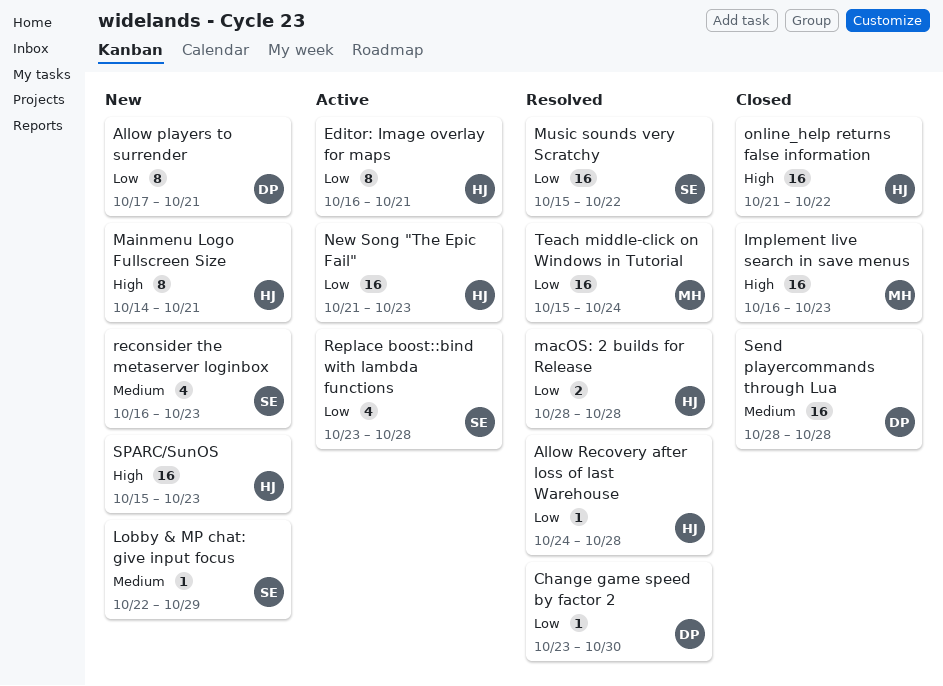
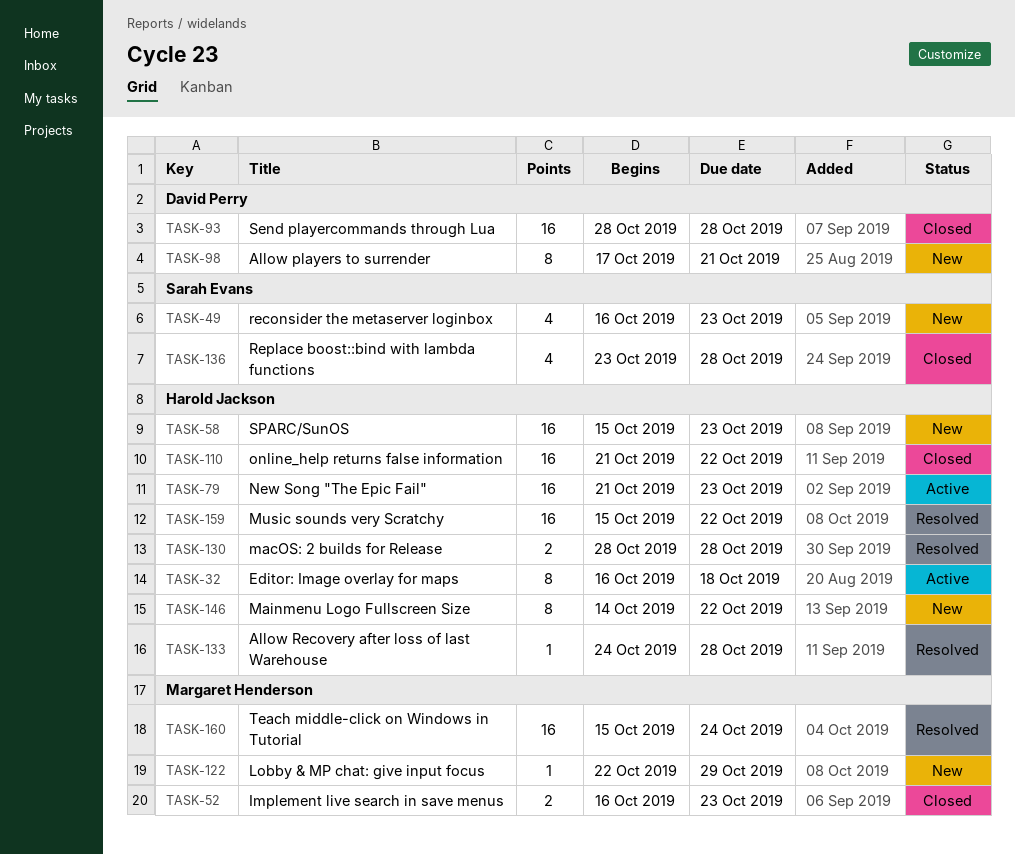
Change game speed by factor 2: present -> none
Editor: Image overlay for maps, due: Oct 21 -> Oct 18
Implement live search in save menus, estimate: 16 -> 2
Lobby & MP chat: give input focus, owner: Sarah Evans -> Margaret Henderson
Mainmenu Logo Fullscreen Size, due: Oct 21 -> Oct 22
Music sounds very Scratchy, owner: Sarah Evans -> Harold Jackson
Replace boost::bind with lambda functions, status: Active -> Closed

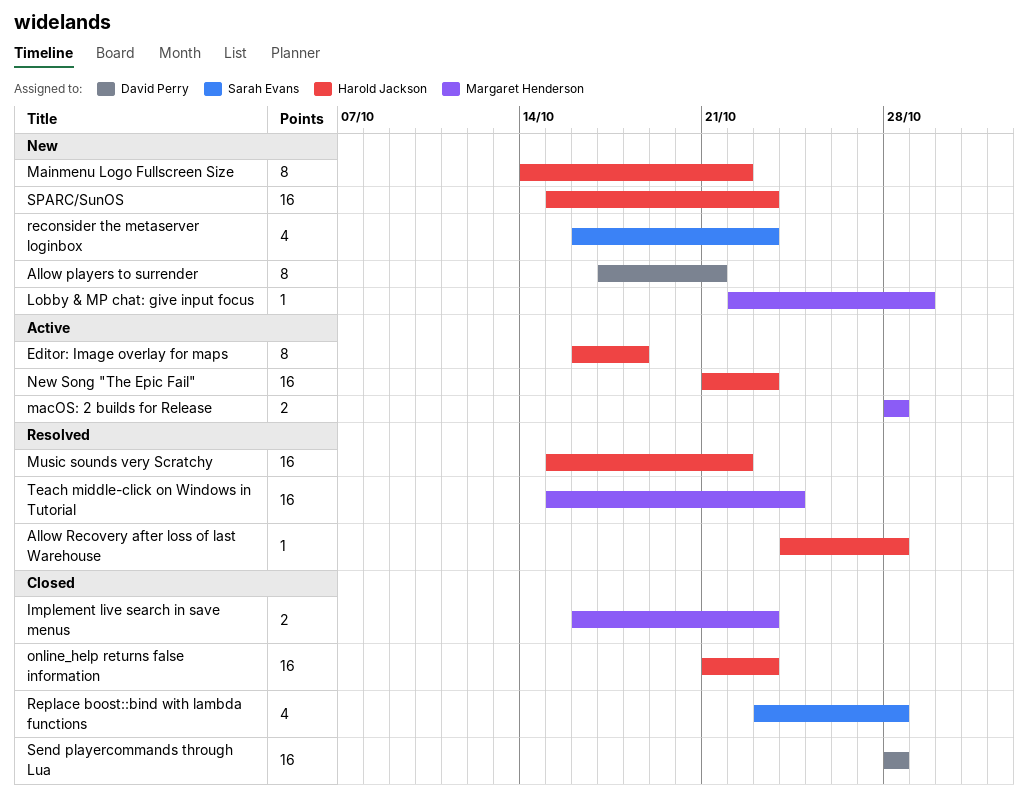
macOS: 2 builds for Release, status: Resolved -> Active
macOS: 2 builds for Release, owner: Harold Jackson -> Margaret Henderson
online_help returns false information, due: Oct 22 -> Oct 23

